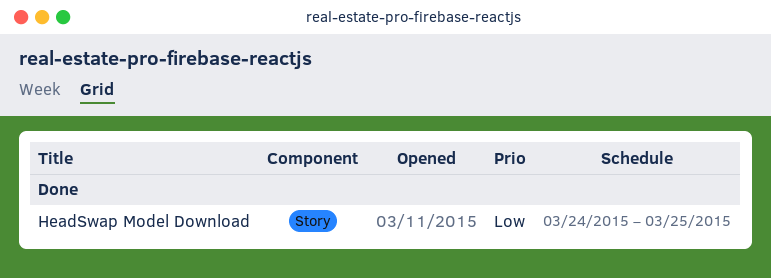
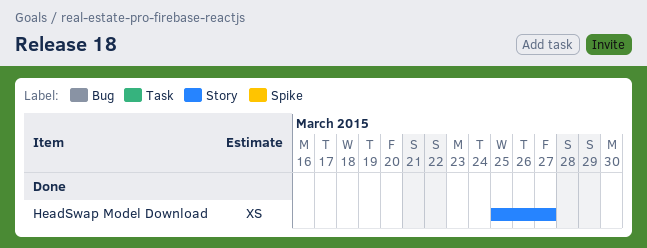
HeadSwap Model Download, start: Mar 24 -> Mar 25
HeadSwap Model Download, due: Mar 25 -> Mar 27

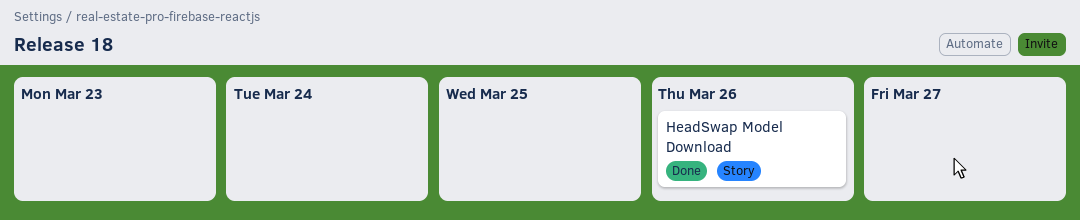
HeadSwap Model Download, due: Mar 27 -> Mar 26

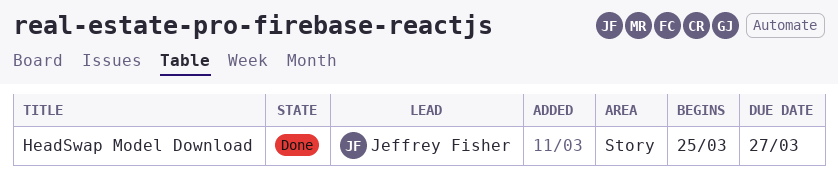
HeadSwap Model Download, due: Mar 26 -> Mar 27

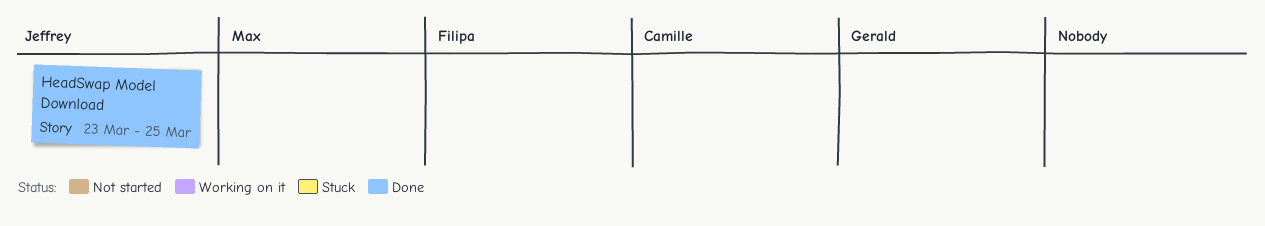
HeadSwap Model Download, start: Mar 25 -> Mar 23
HeadSwap Model Download, due: Mar 27 -> Mar 25

